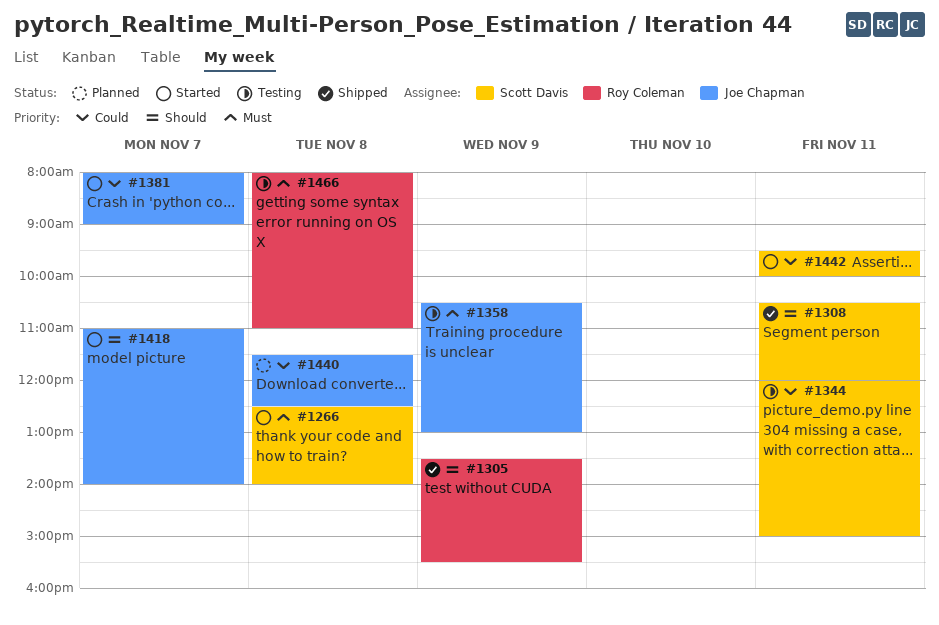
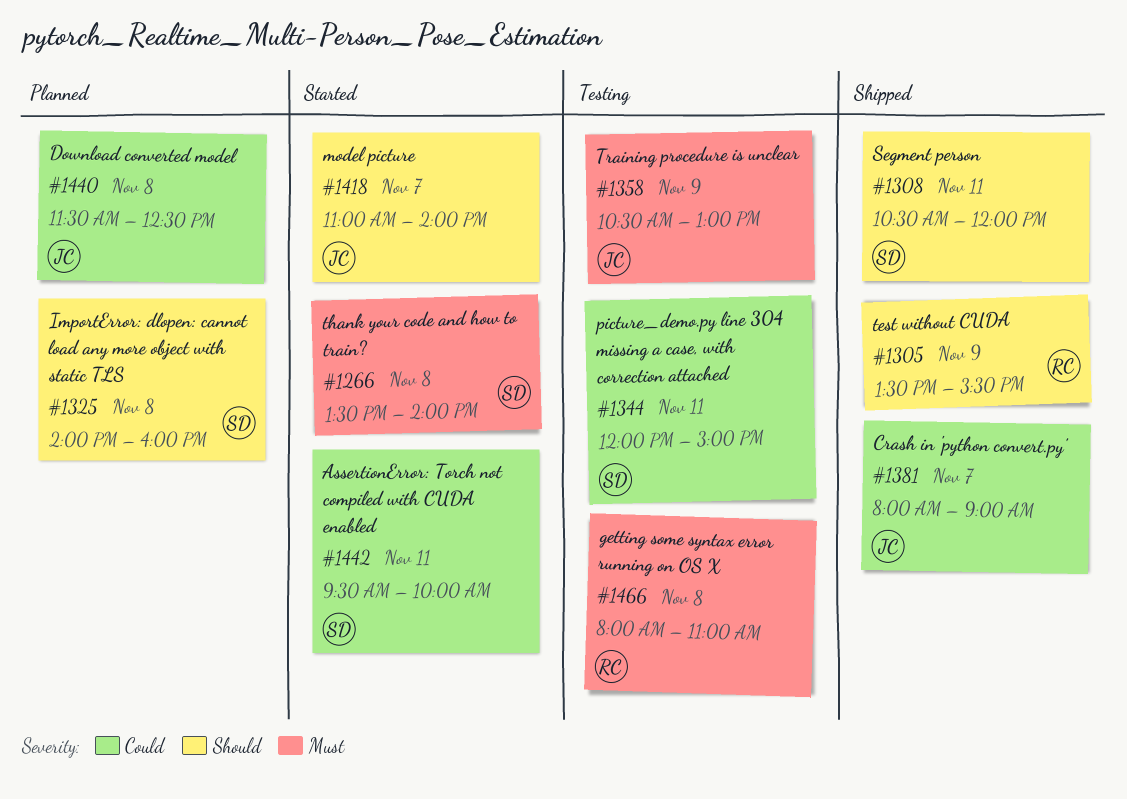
#1266, begins: 12:30 -> 13:30
#1325: none -> present
#1381, status: Started -> Shipped

